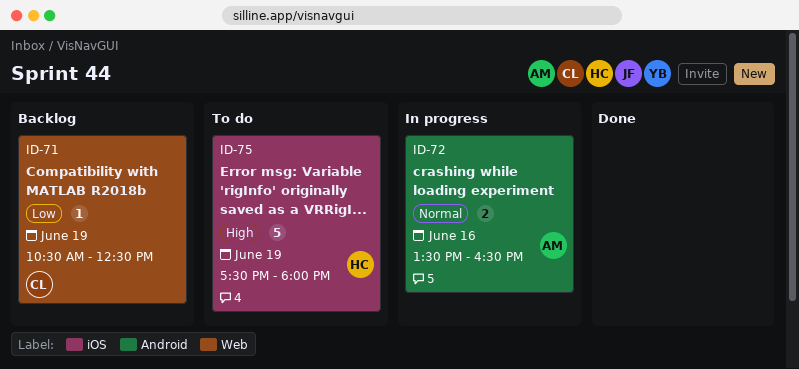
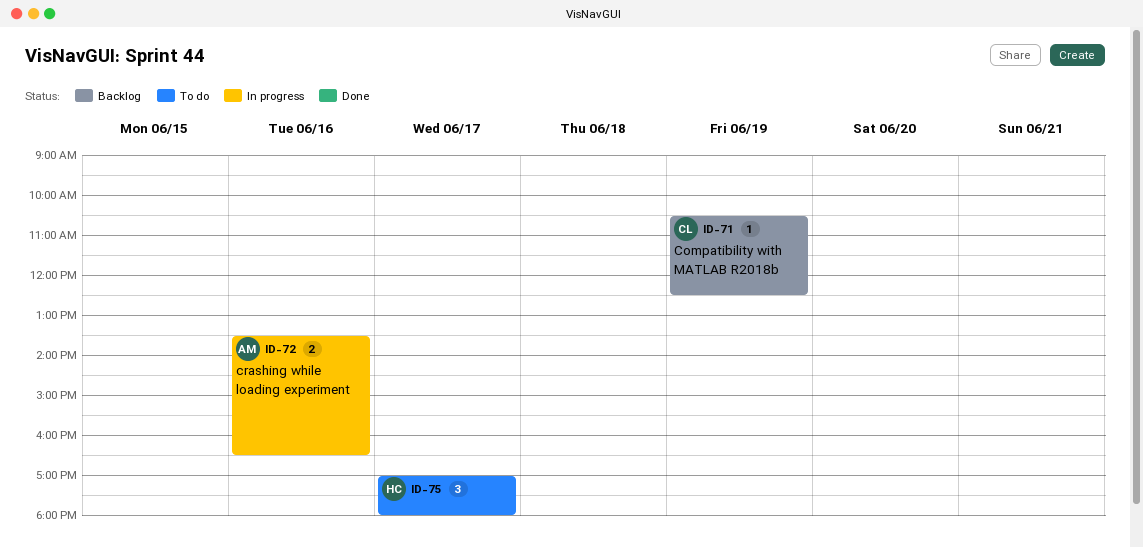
ID-75, estimate: 5 -> 3
ID-75, day: Jun 19 -> Jun 17
ID-75, begins: 17:30 -> 17:00

